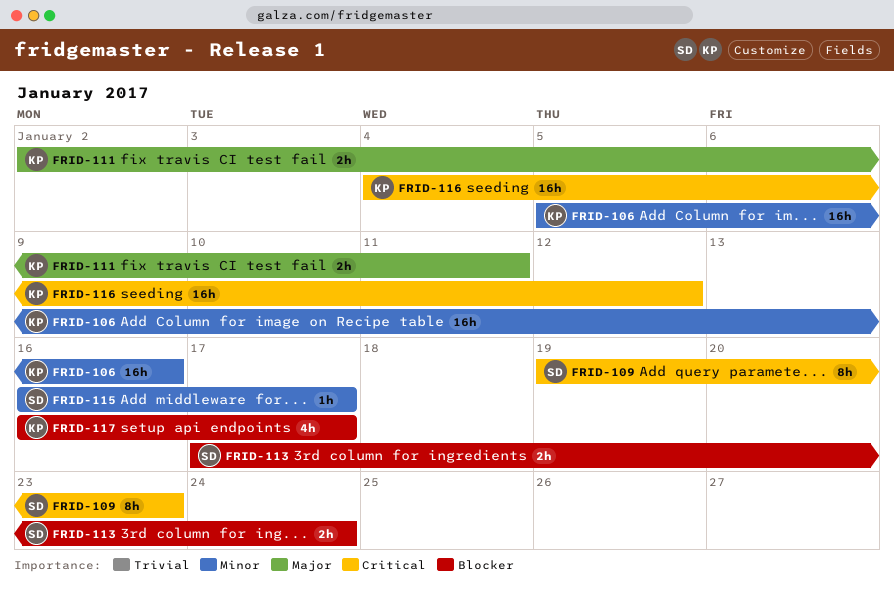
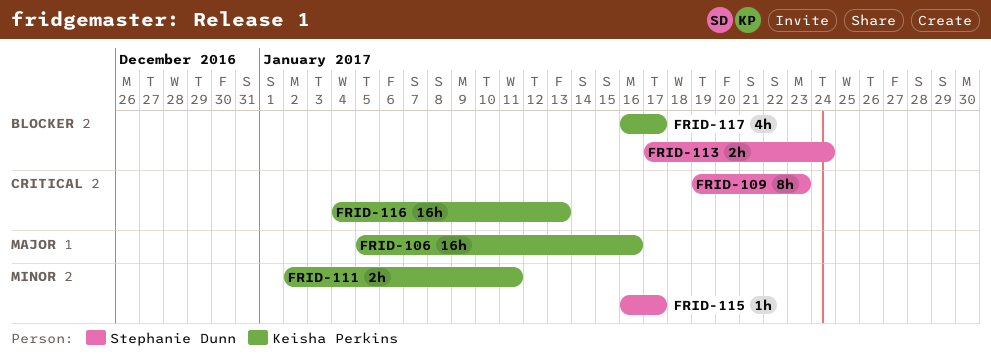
FRID-106, priority: Minor -> Major
FRID-111, priority: Major -> Minor
FRID-116, due: Jan 12 -> Jan 13

